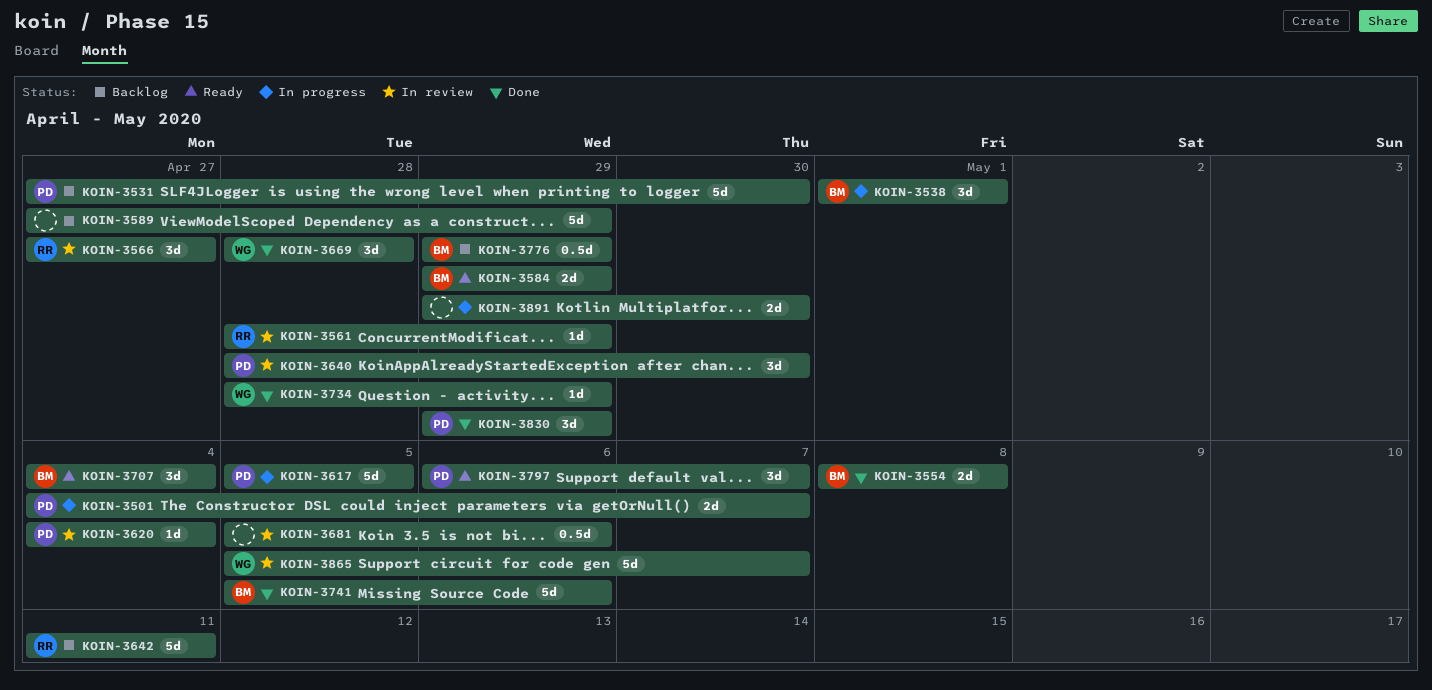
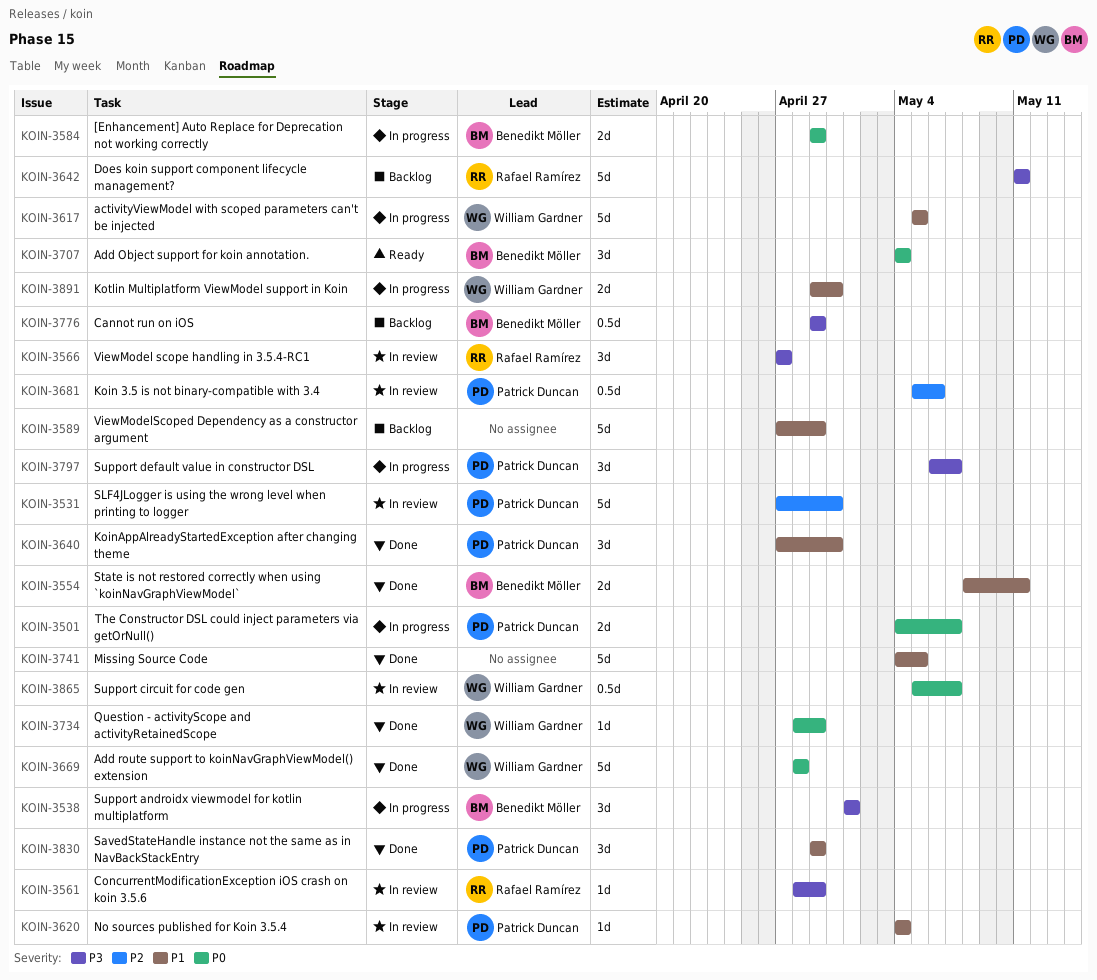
KOIN-3531, status: Backlog -> In review
KOIN-3554, due: May 8 -> May 11
KOIN-3584, status: Ready -> In progress
KOIN-3617, owner: Patrick Duncan -> William Gardner
KOIN-3640, status: In review -> Done
KOIN-3640, start: Apr 28 -> Apr 27
KOIN-3669, estimate: 3d -> 5d
KOIN-3681, owner: none -> Patrick Duncan
KOIN-3741, owner: Benedikt Möller -> none
KOIN-3741, start: May 5 -> May 4
KOIN-3741, due: May 6 -> May 5
KOIN-3797, status: Ready -> In progress
KOIN-3865, estimate: 5d -> 0.5d
KOIN-3891, owner: none -> William Gardner

